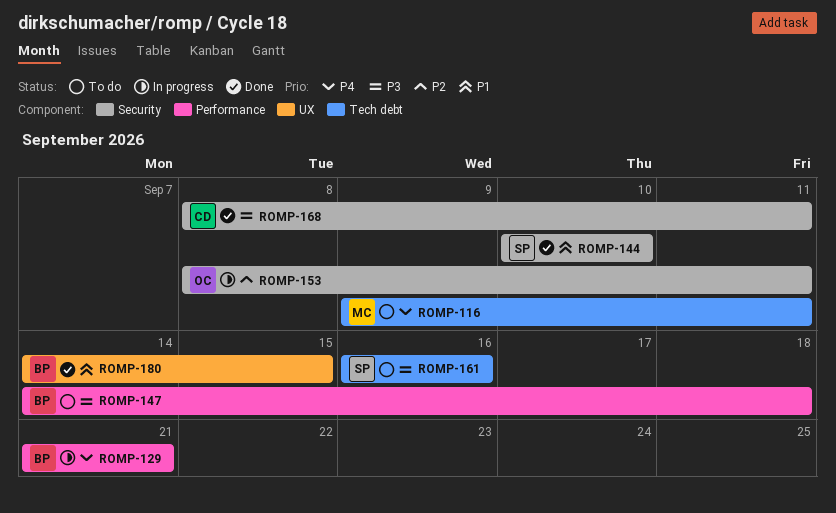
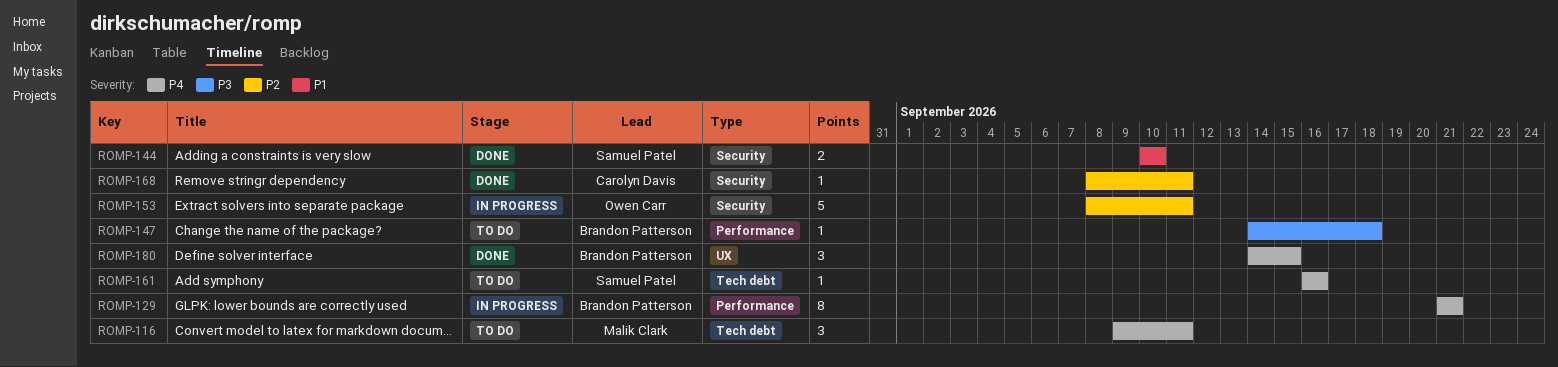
ROMP-161, priority: P3 -> P4
ROMP-168, priority: P3 -> P2
ROMP-180, priority: P1 -> P4

